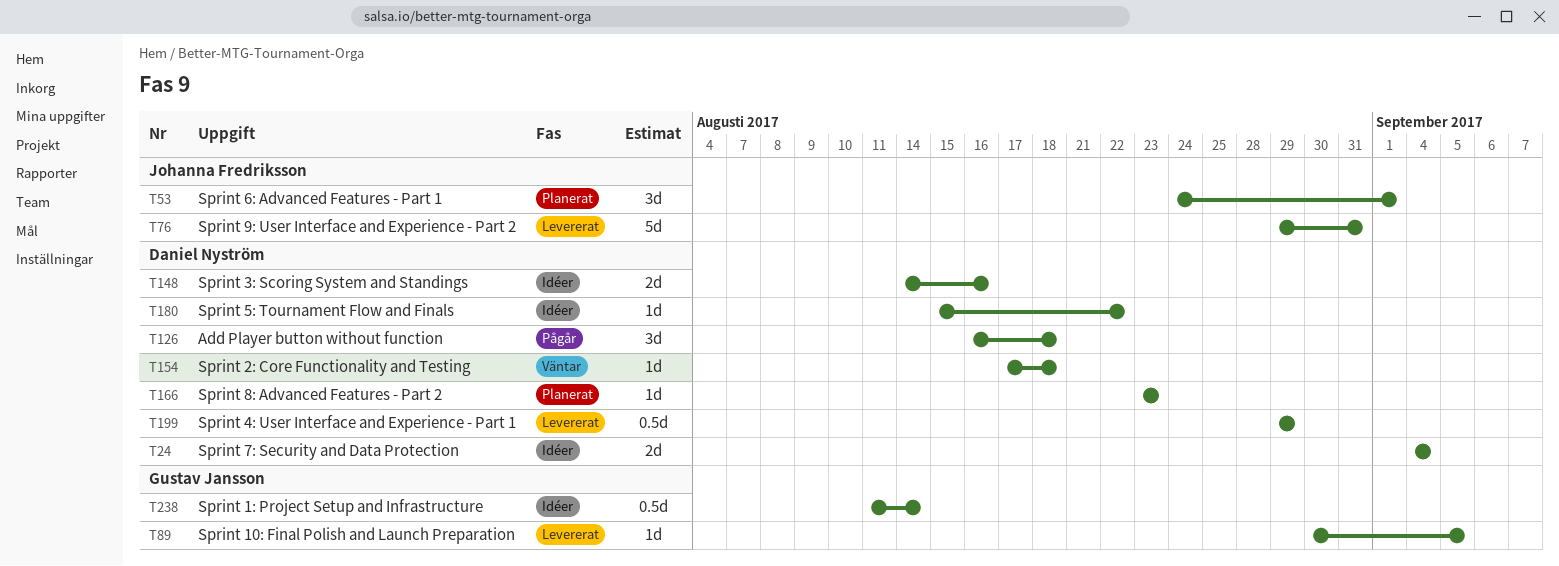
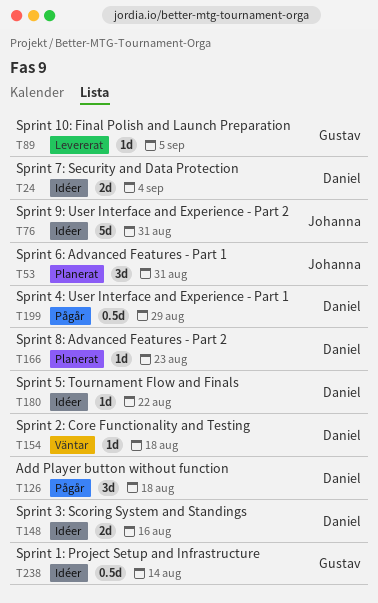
T53, due: Sep 1 -> Aug 31
T76, status: Levererat -> Idéer
T199, status: Levererat -> Pågår

